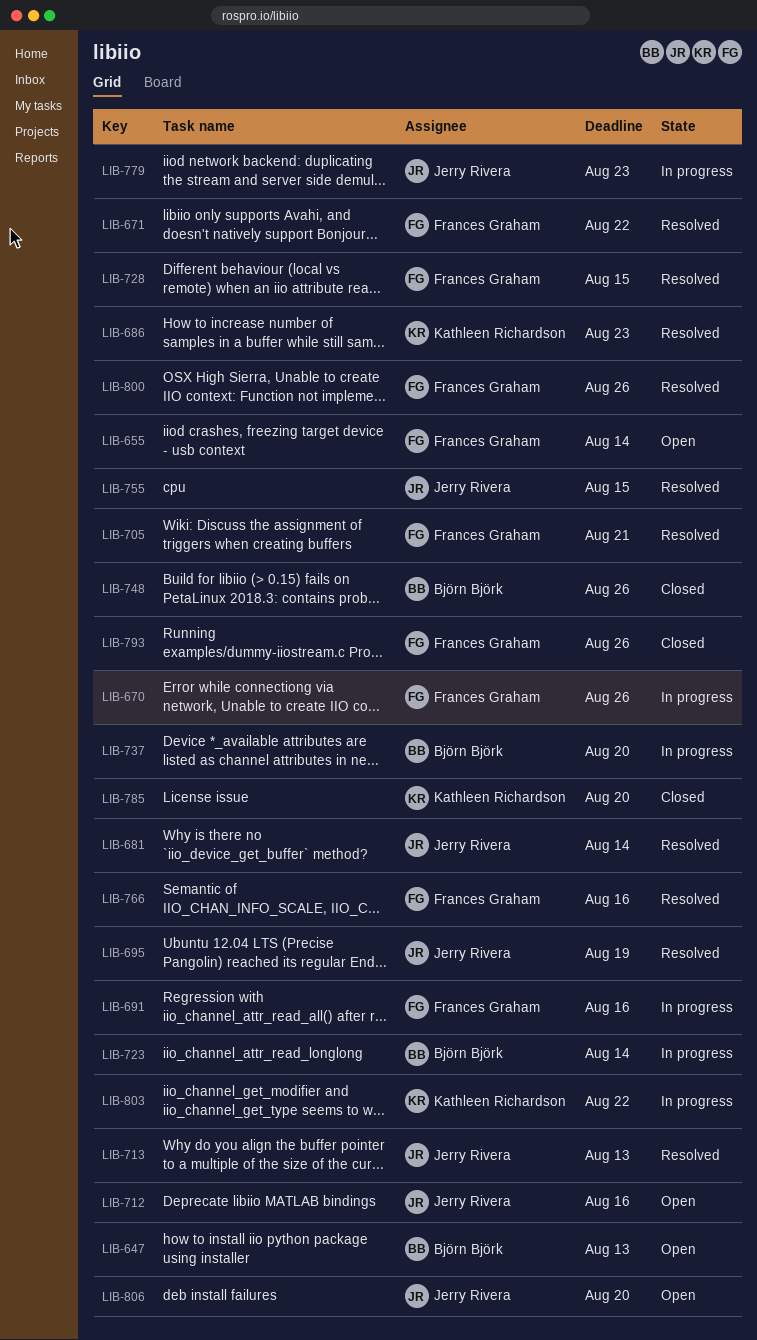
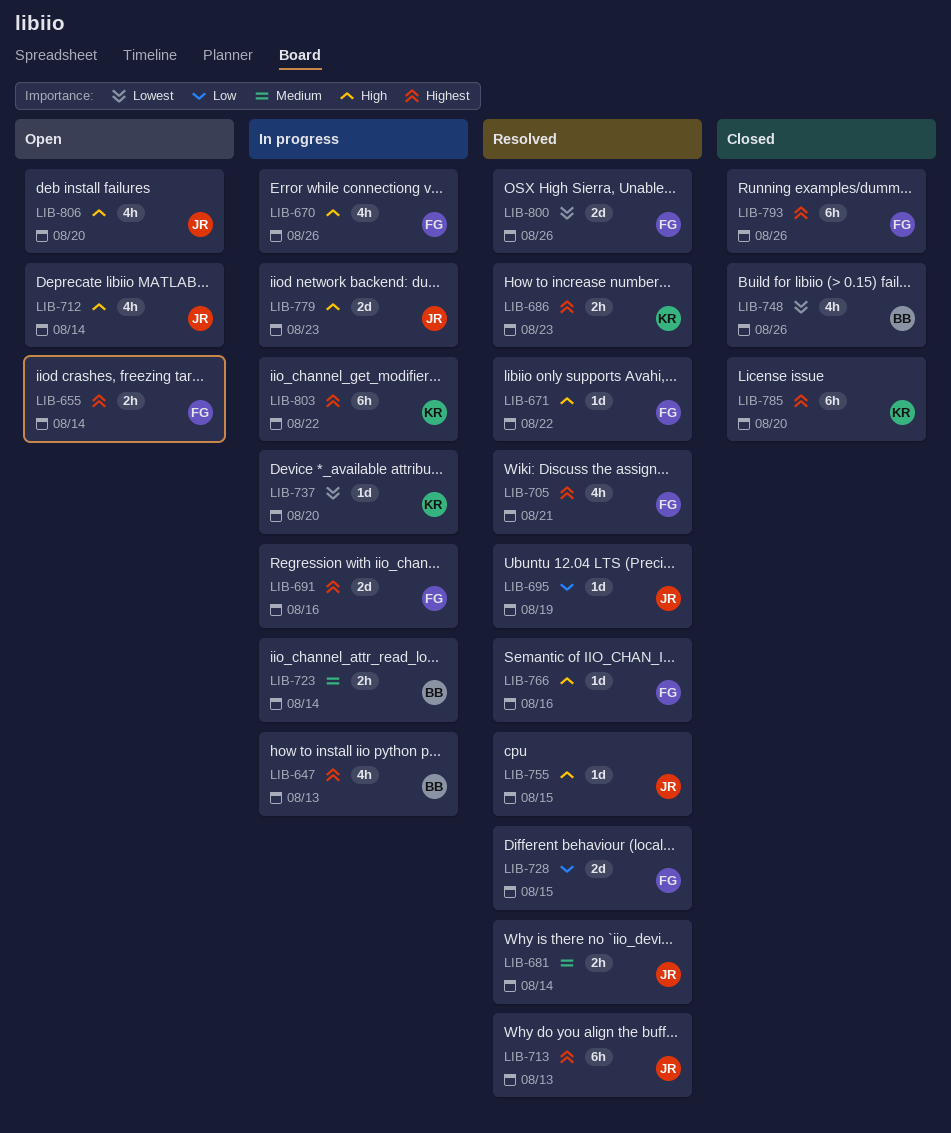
LIB-647, status: Open -> In progress
LIB-712, due: Aug 16 -> Aug 14
LIB-737, owner: Björn Björk -> Kathleen Richardson

